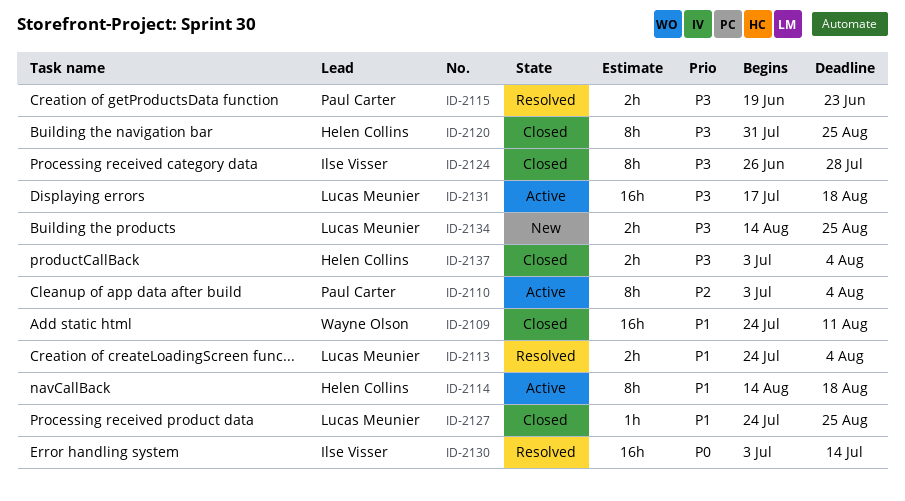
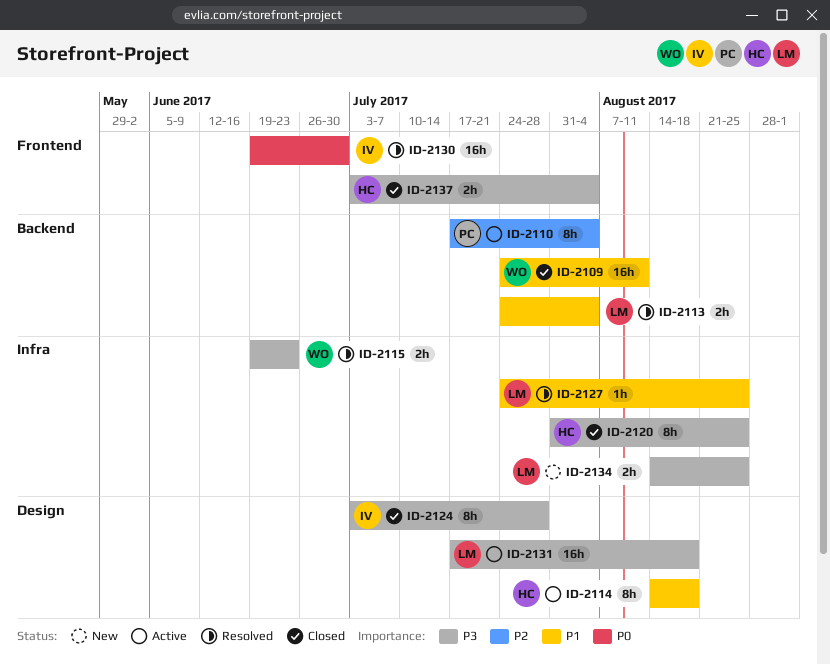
ID-2110, start: Jul 3 -> Jul 17
ID-2115, owner: Paul Carter -> Wayne Olson
ID-2124, start: Jun 26 -> Jul 3
ID-2127, status: Closed -> Resolved
ID-2130, start: Jul 3 -> Jun 19
ID-2130, due: Jul 14 -> Jun 30

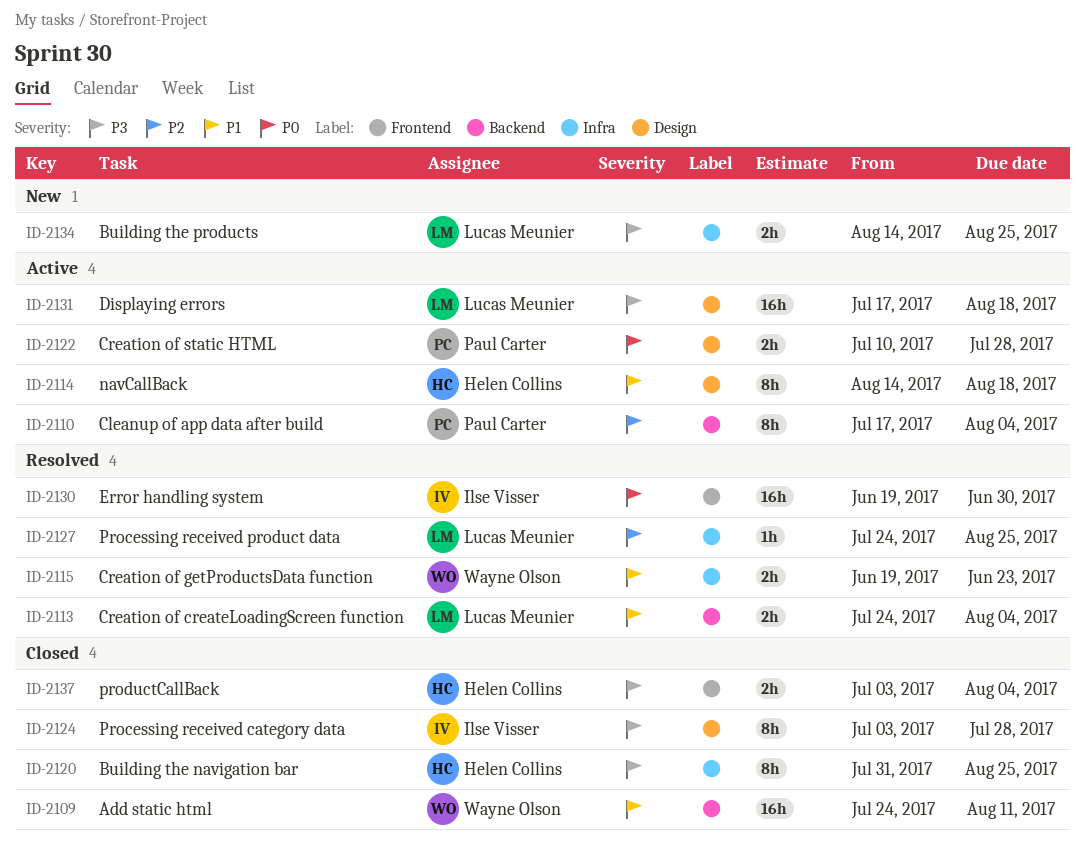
ID-2115, priority: P3 -> P1
ID-2122: none -> present
ID-2127, priority: P1 -> P2

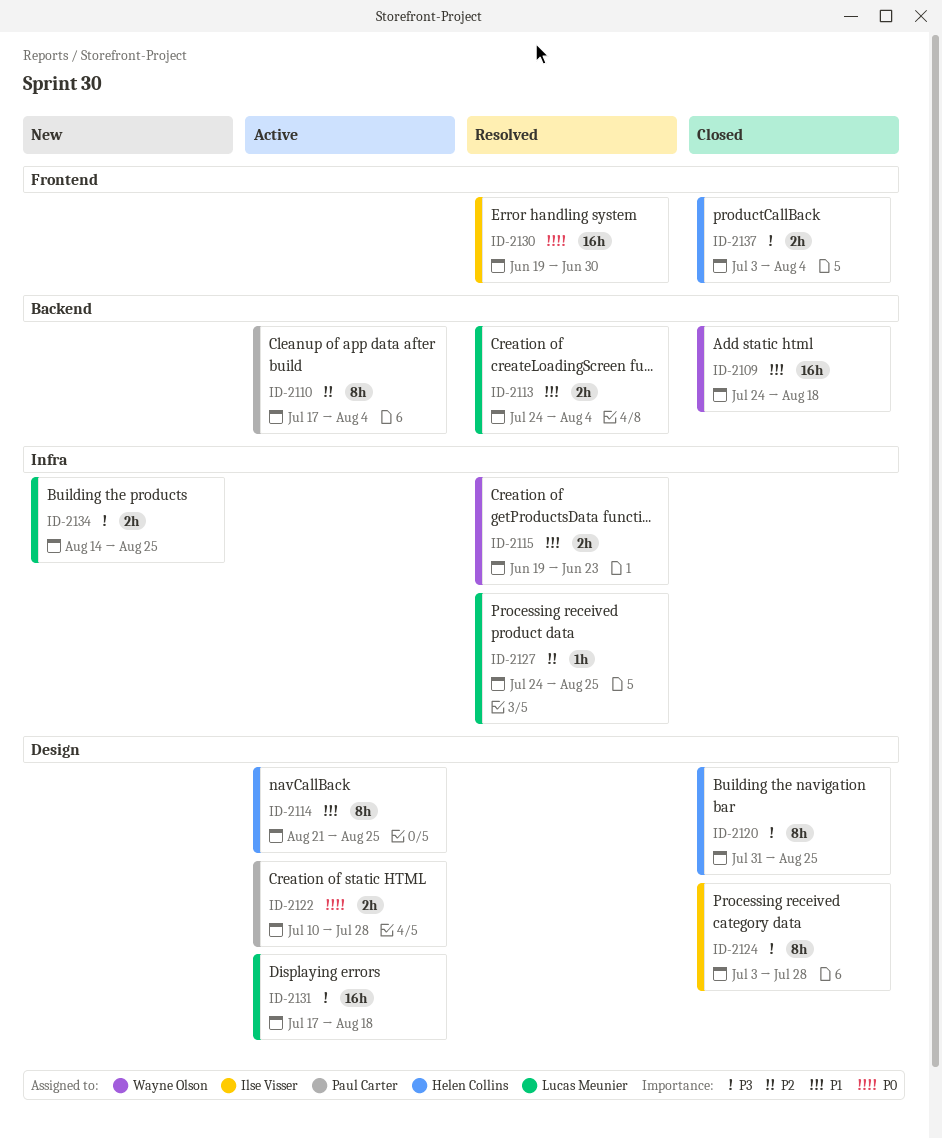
ID-2109, due: Aug 11 -> Aug 18
ID-2114, start: Aug 14 -> Aug 21
ID-2114, due: Aug 18 -> Aug 25
ID-2120, label: Infra -> Design

